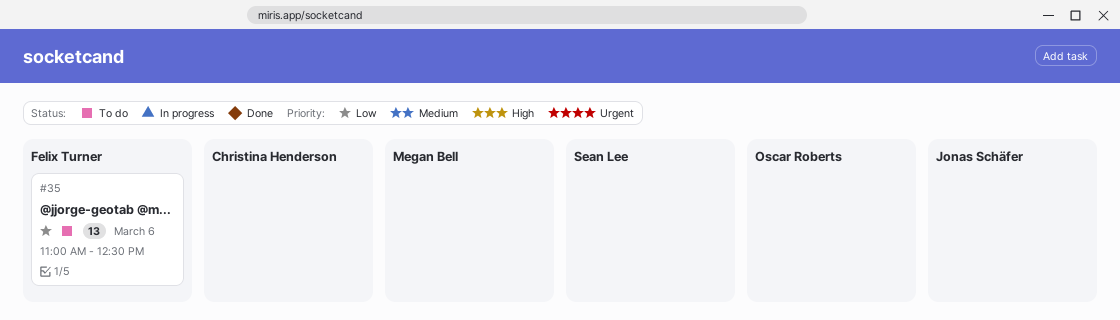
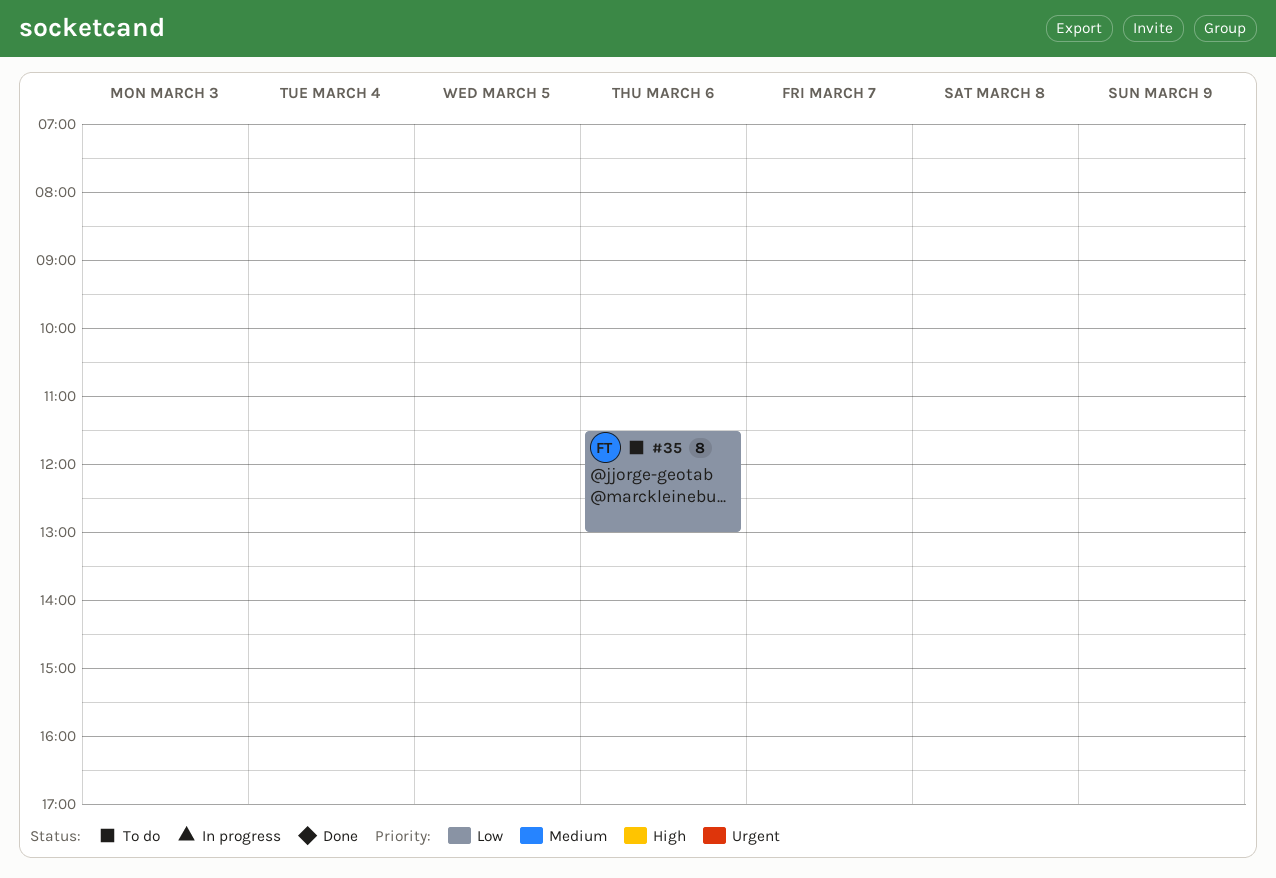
#35, estimate: 13 -> 8
#35, begins: 11:00 -> 11:30
#35, ends: 12:30 -> 13:00

